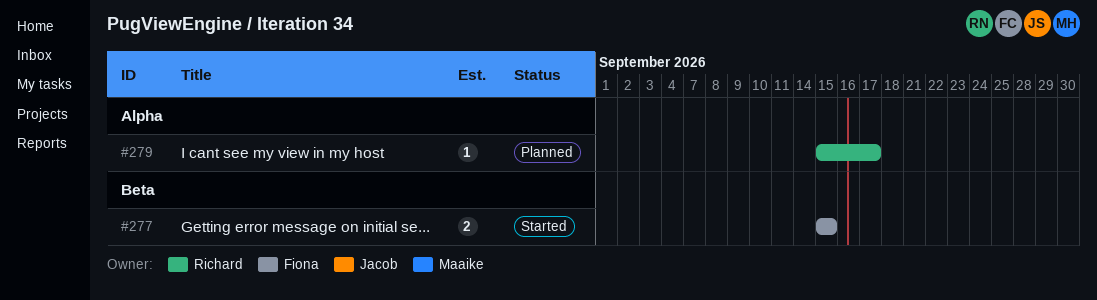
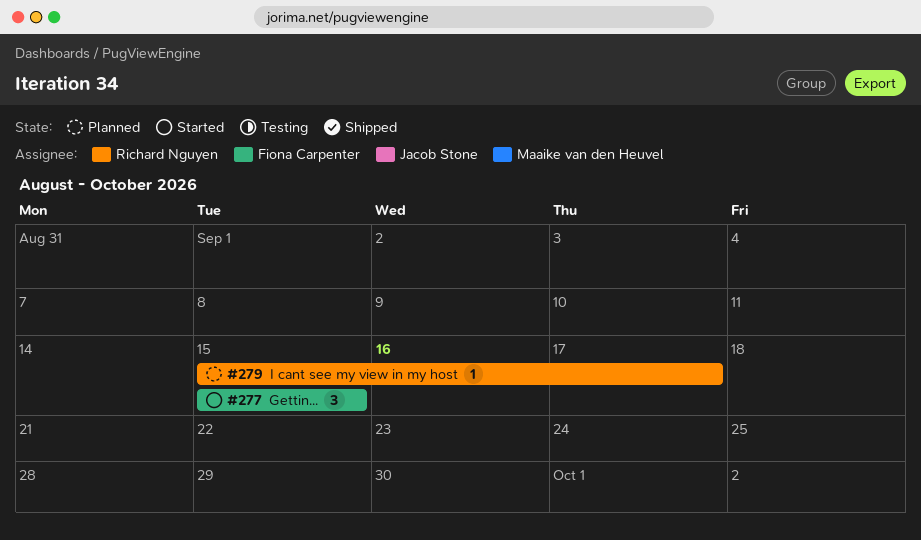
#277, estimate: 2 -> 3

